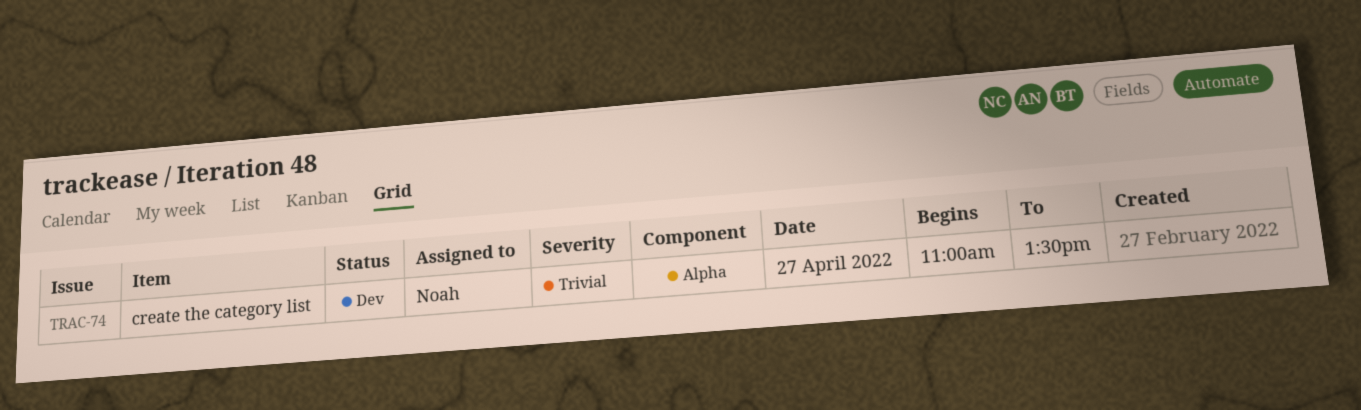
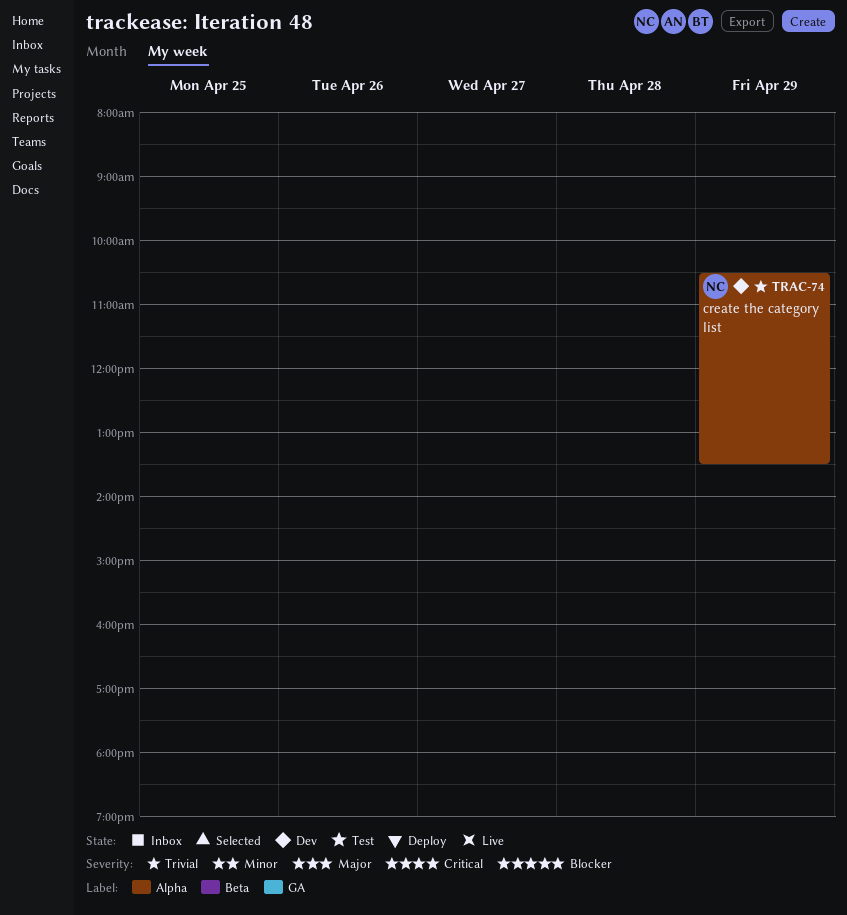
TRAC-74, day: Apr 27 -> Apr 29
TRAC-74, begins: 11:00 -> 10:30

